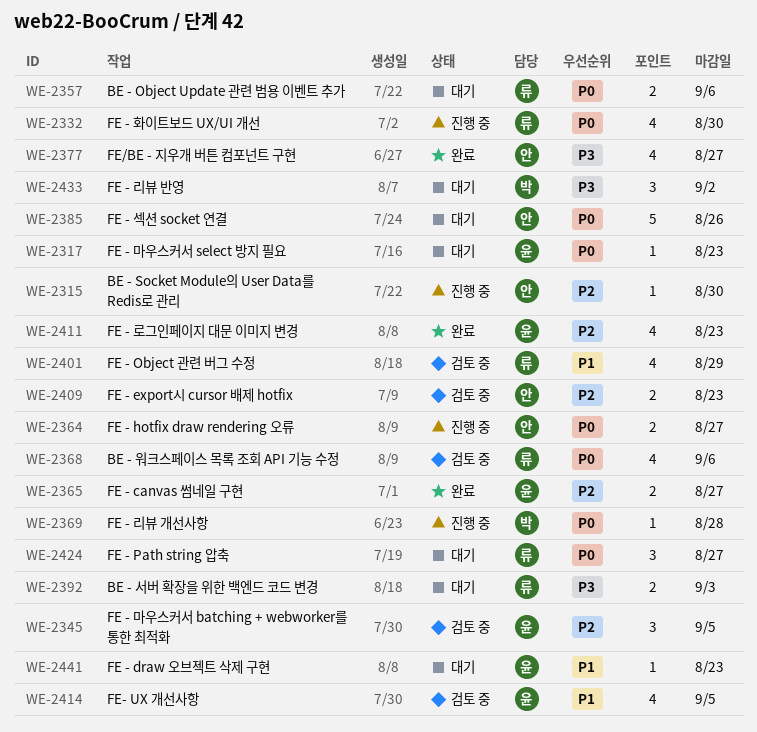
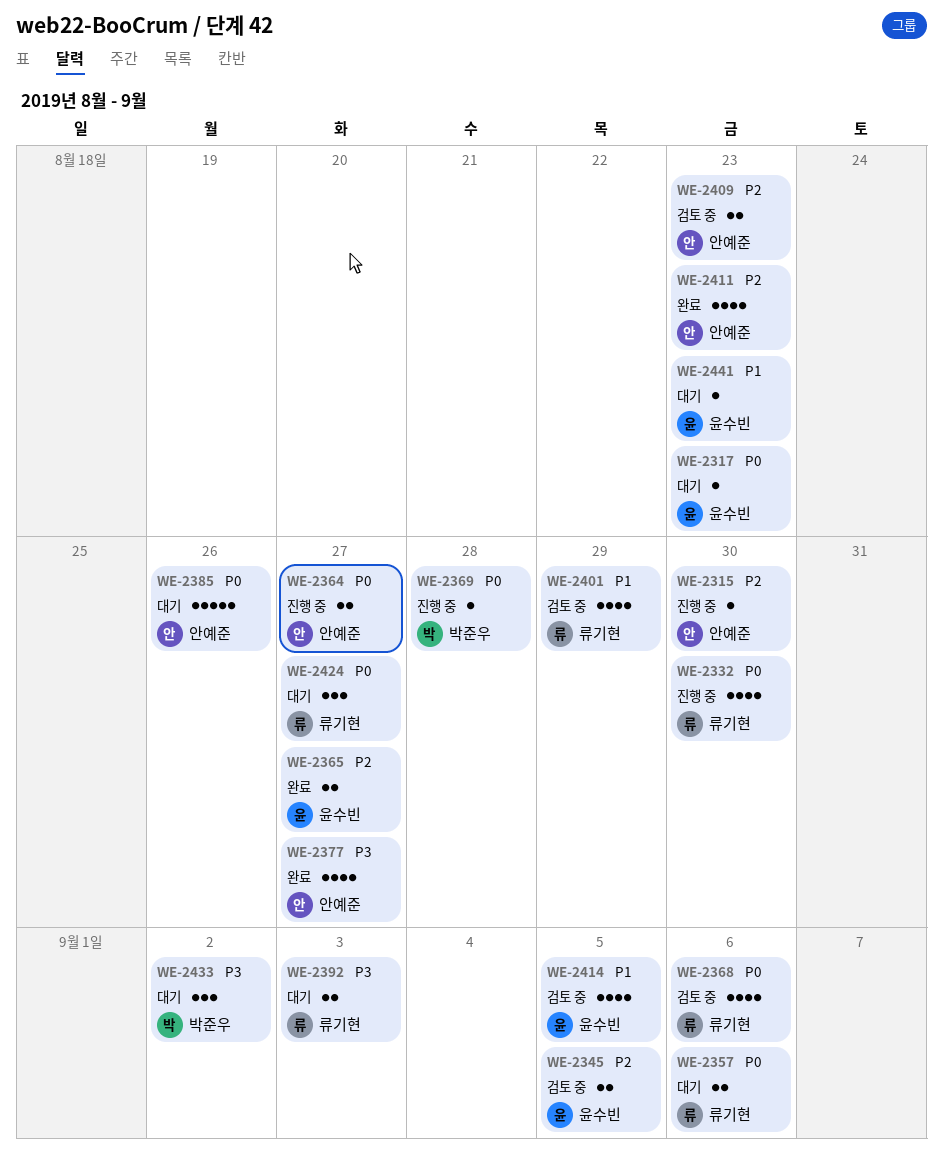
WE-2345, estimate: 3 -> 2
WE-2411, owner: 윤수빈 -> 안예준

